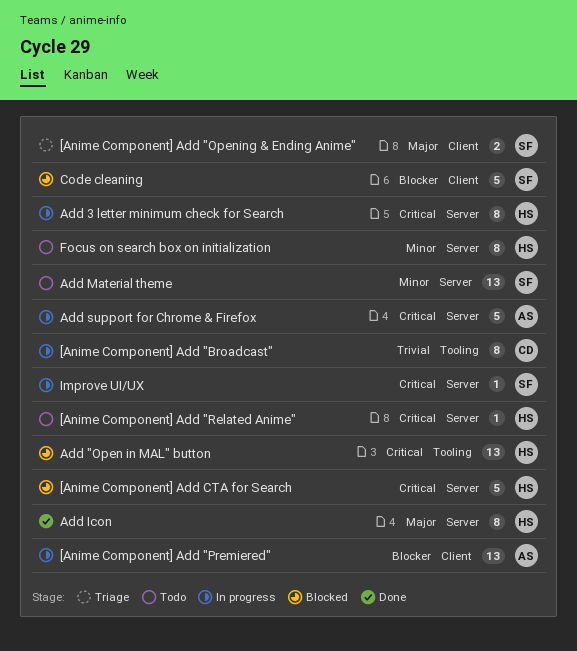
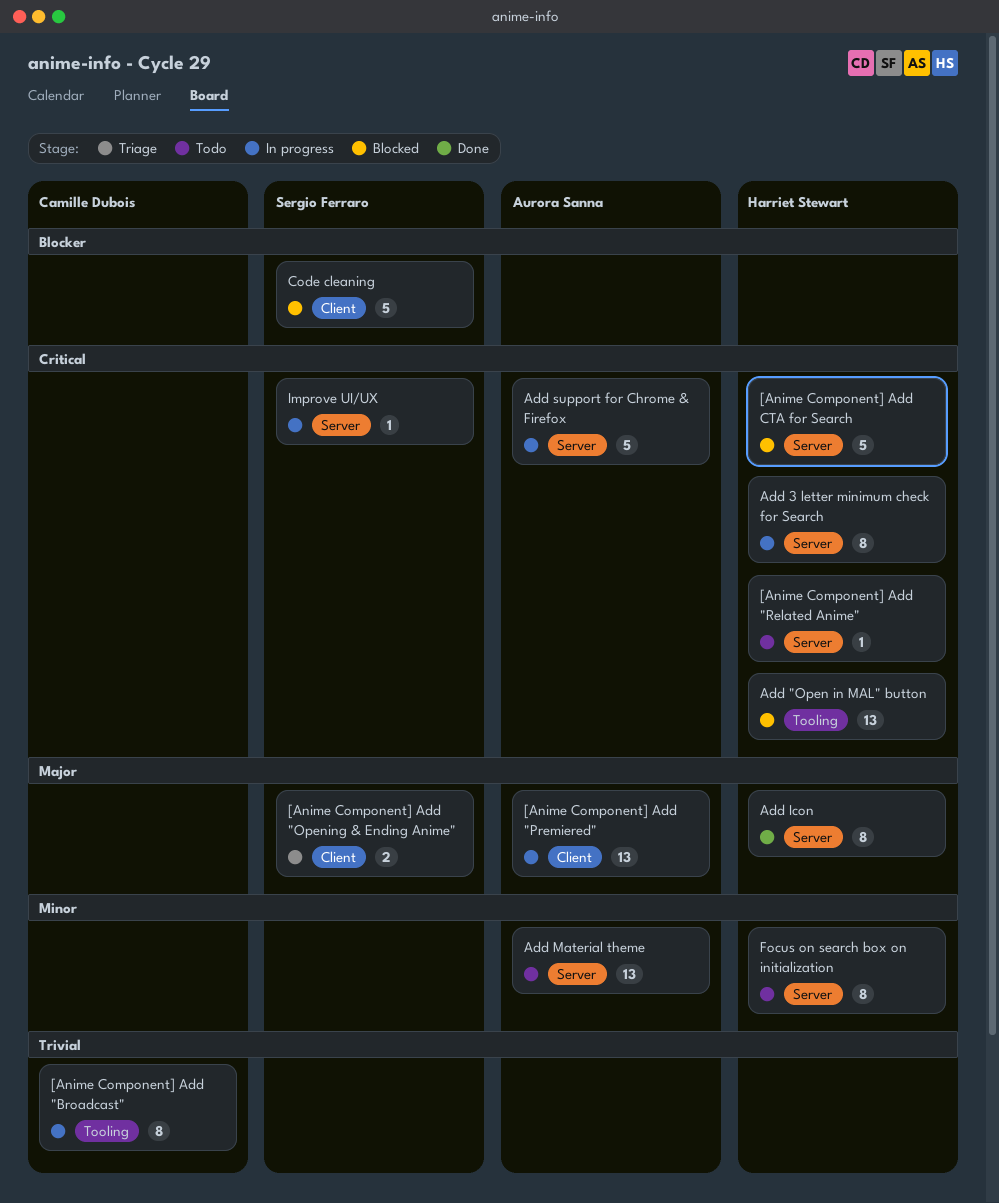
[Anime Component] Add "Premiered", priority: Blocker -> Major
Add Material theme, owner: Sergio Ferraro -> Aurora Sanna

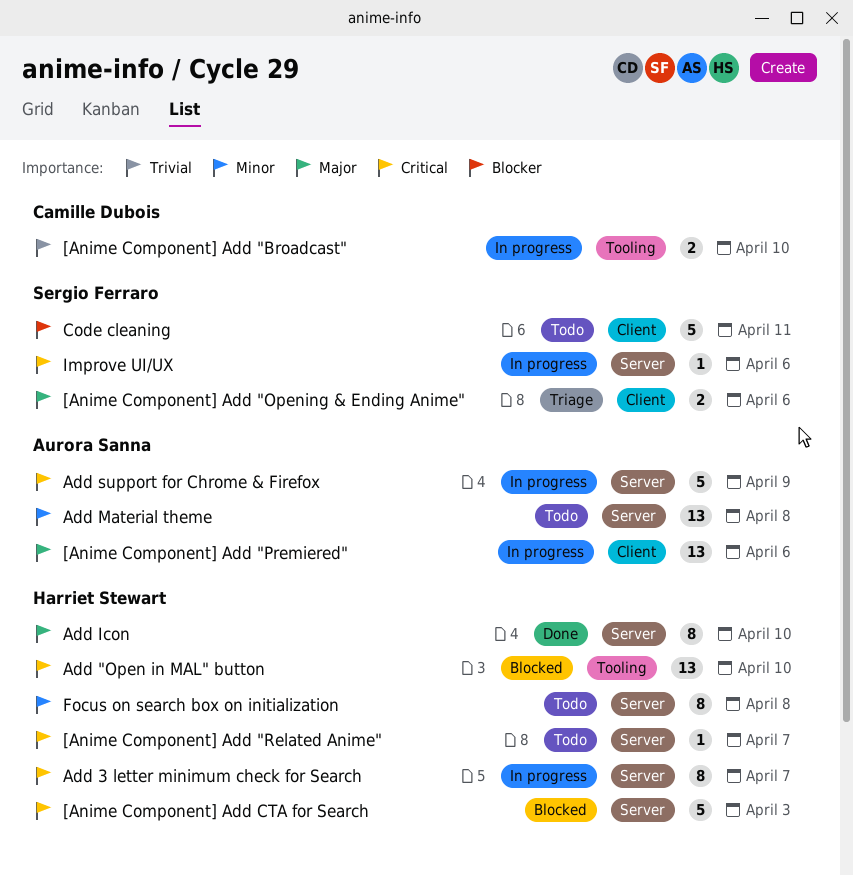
[Anime Component] Add "Broadcast", estimate: 8 -> 2
Code cleaning, status: Blocked -> Todo

